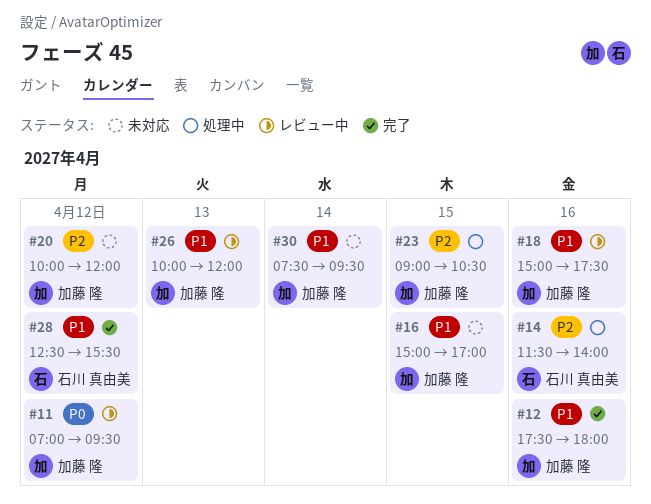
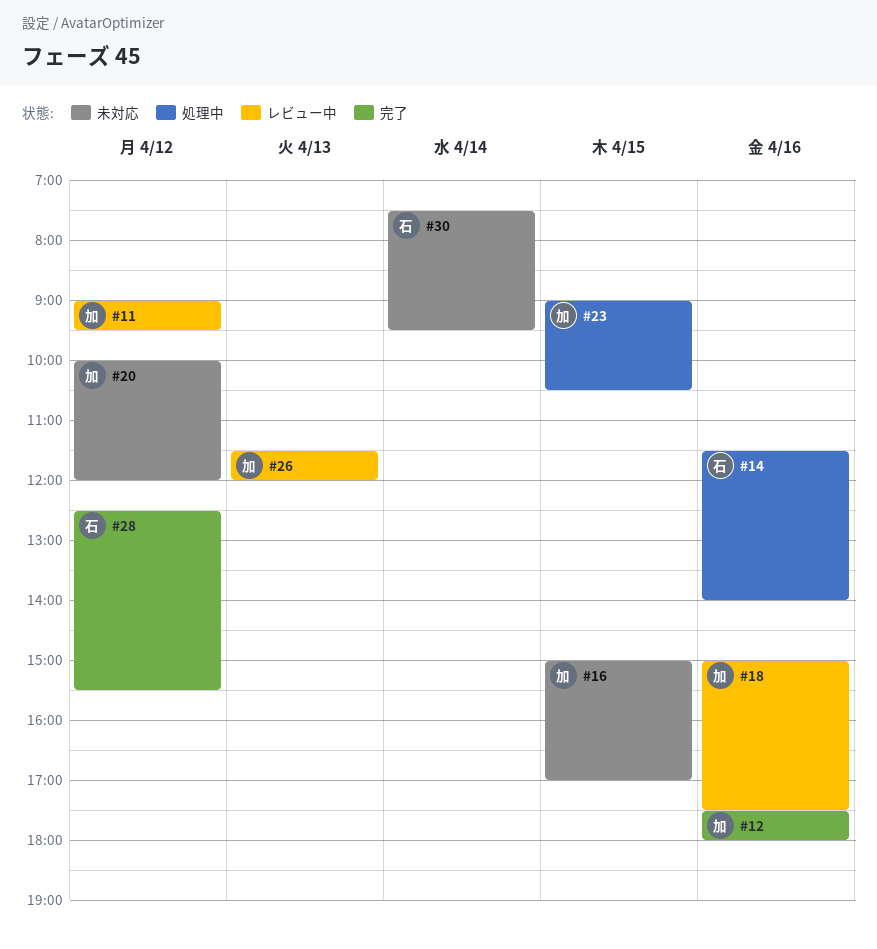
#11, begins: 07:00 -> 09:00
#26, begins: 10:00 -> 11:30
#30, owner: 加藤 隆 -> 石川 真由美

